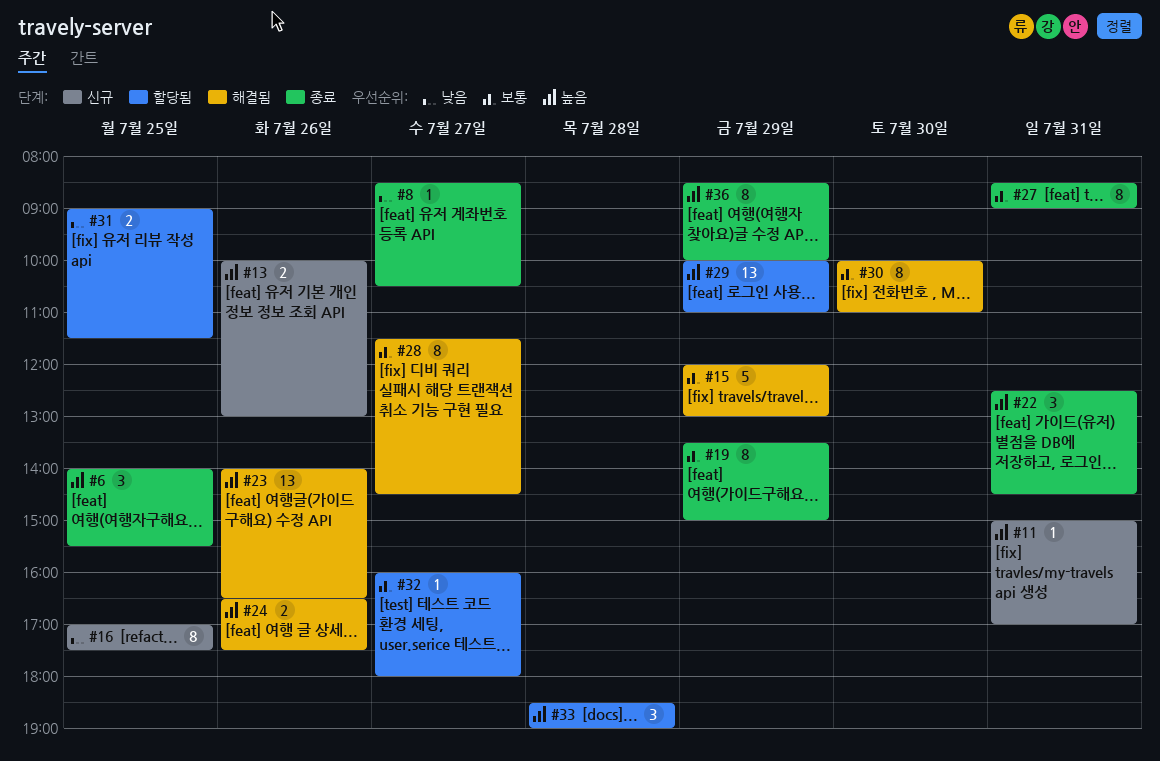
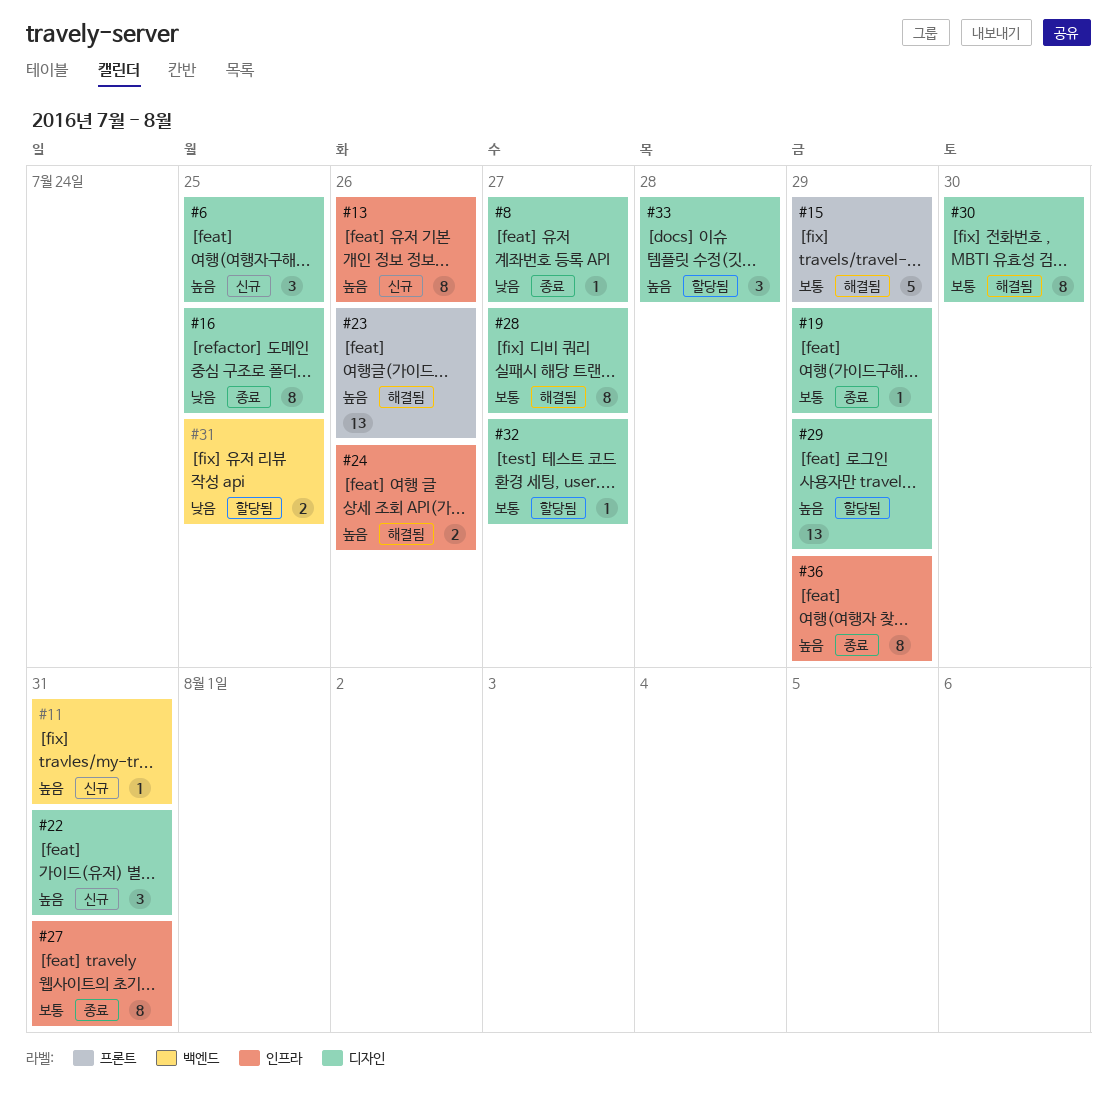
#6, status: 종료 -> 신규
#13, estimate: 2 -> 8
#16, status: 신규 -> 종료
#19, estimate: 8 -> 1
#22, status: 종료 -> 신규

